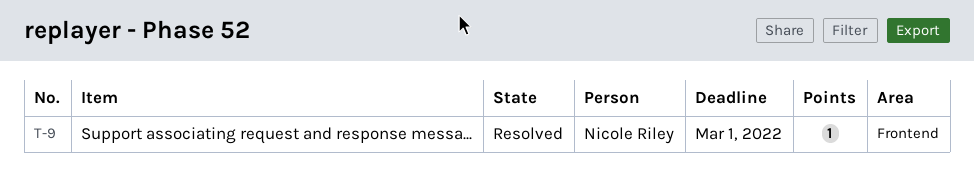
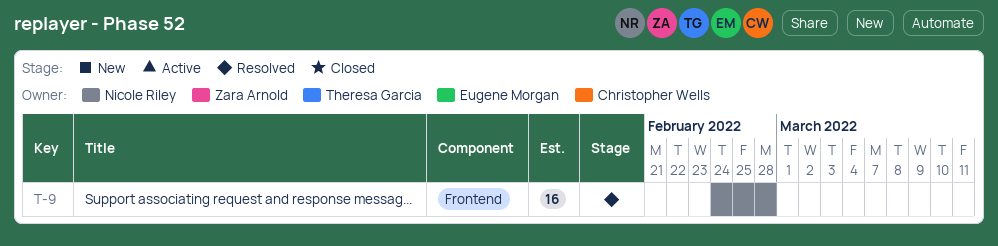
T-9, estimate: 1 -> 16
T-9, due: Mar 1 -> Feb 28

